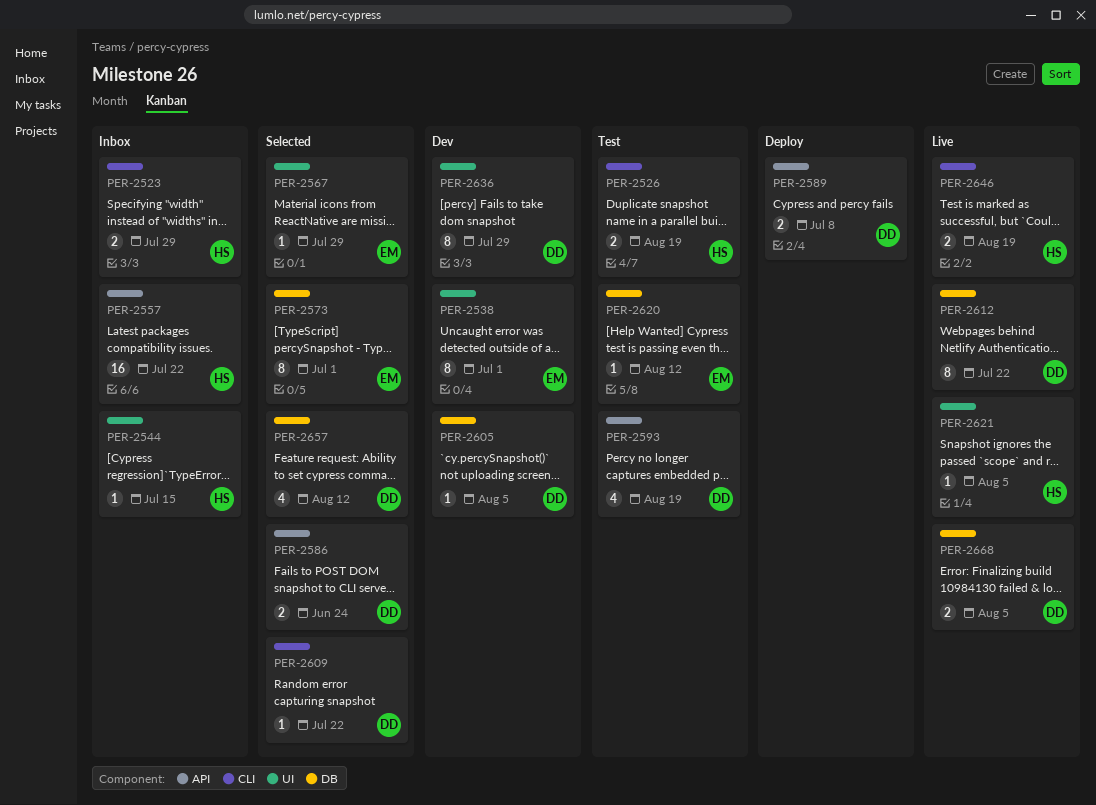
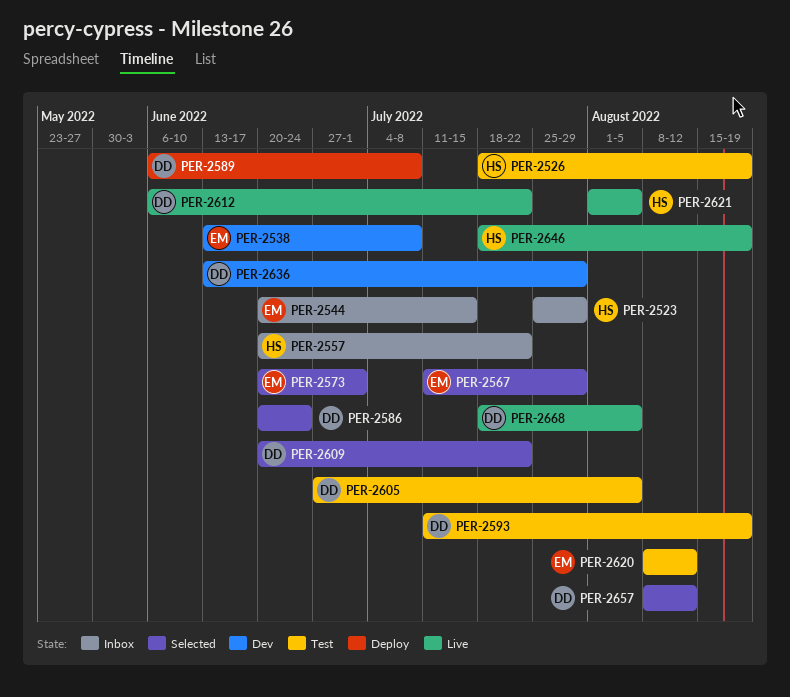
PER-2538, due: Jul 1 -> Jul 8
PER-2544, owner: HS -> EM
PER-2605, status: Dev -> Test

